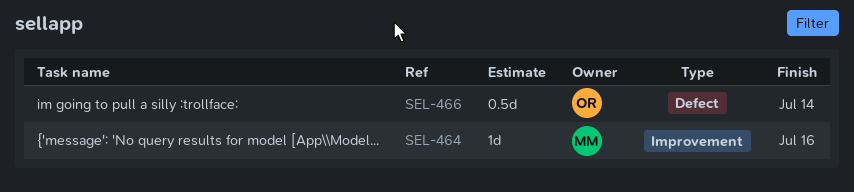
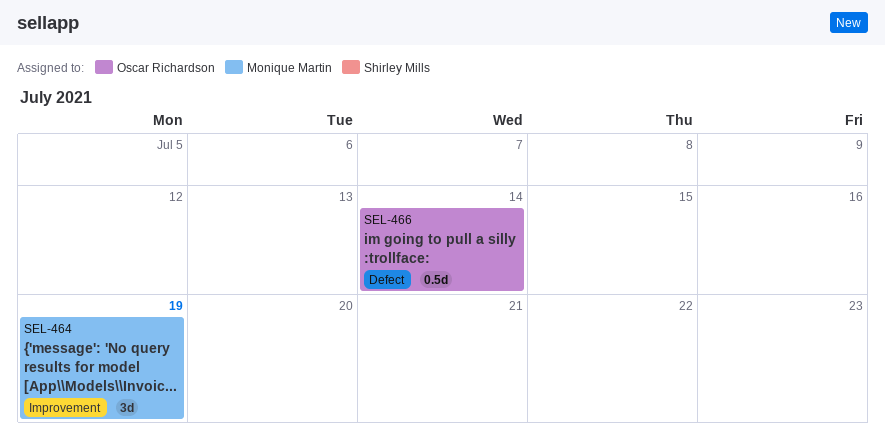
SEL-464, estimate: 1d -> 3d
SEL-464, due: Jul 16 -> Jul 19

